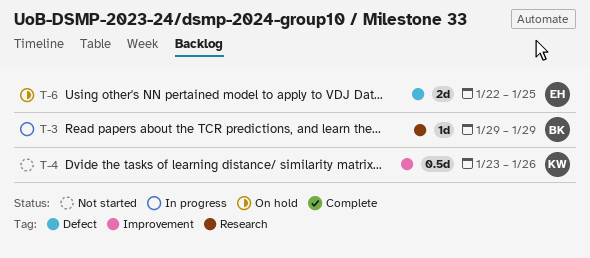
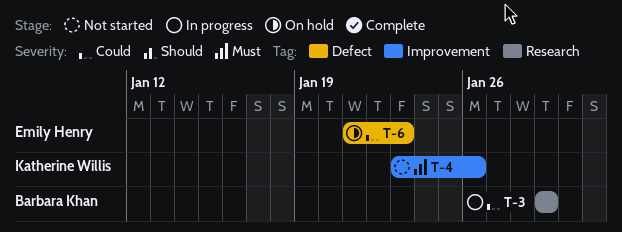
T-6, start: Jan 22 -> Jan 21
T-6, due: Jan 25 -> Jan 23

